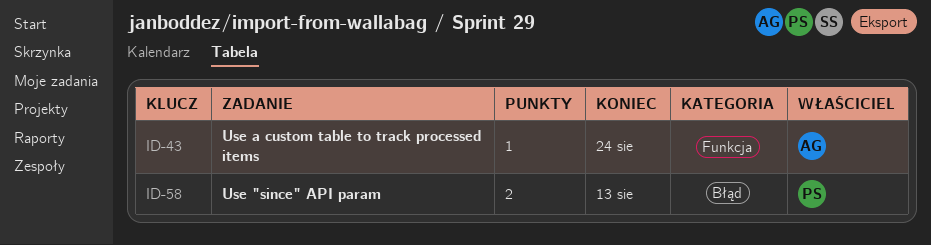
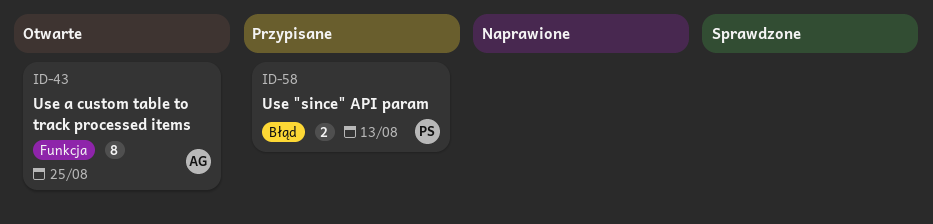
ID-43, estimate: 1 -> 8
ID-43, due: Aug 24 -> Aug 25

